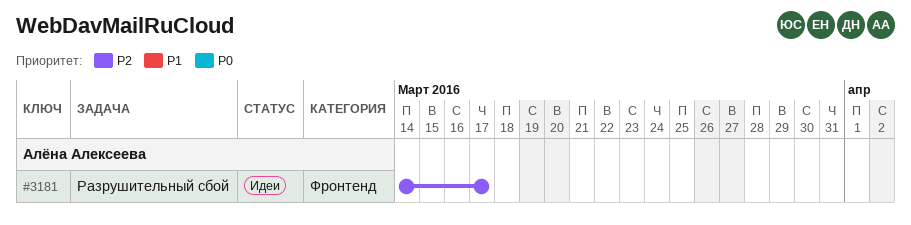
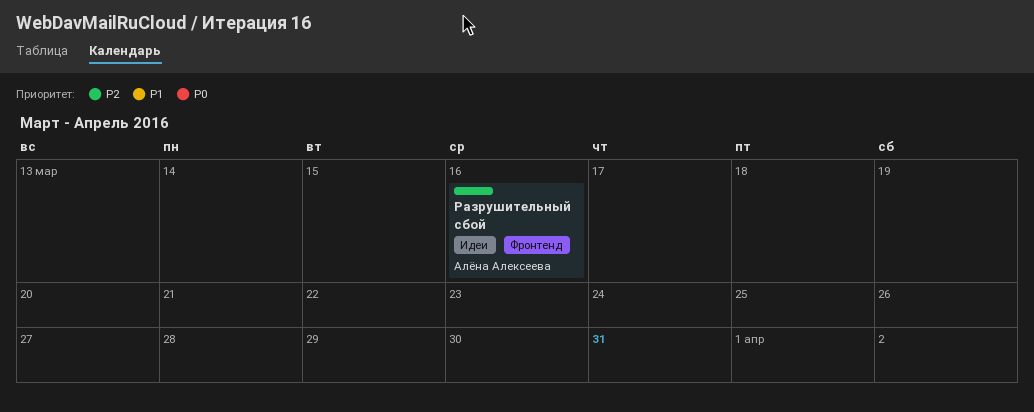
Разрушительный сбой, due: Mar 17 -> Mar 16

